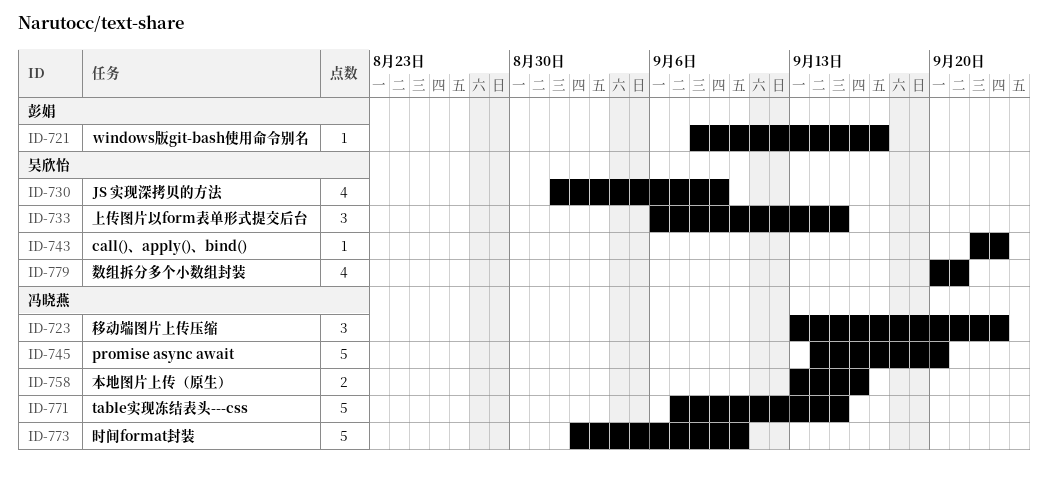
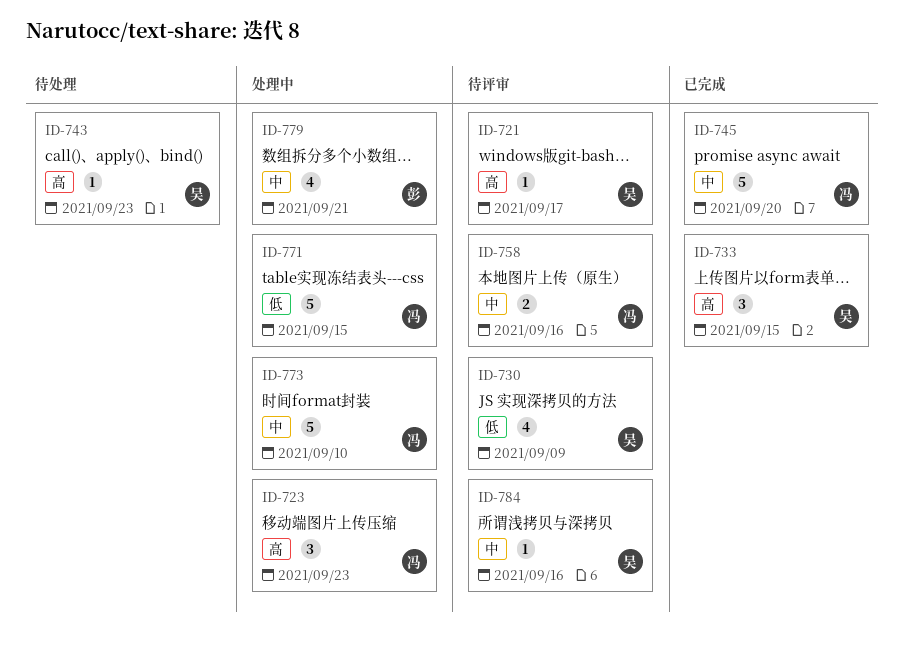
ID-721, owner: 彭娟 -> 吴欣怡
ID-779, owner: 吴欣怡 -> 彭娟
ID-784: none -> present

